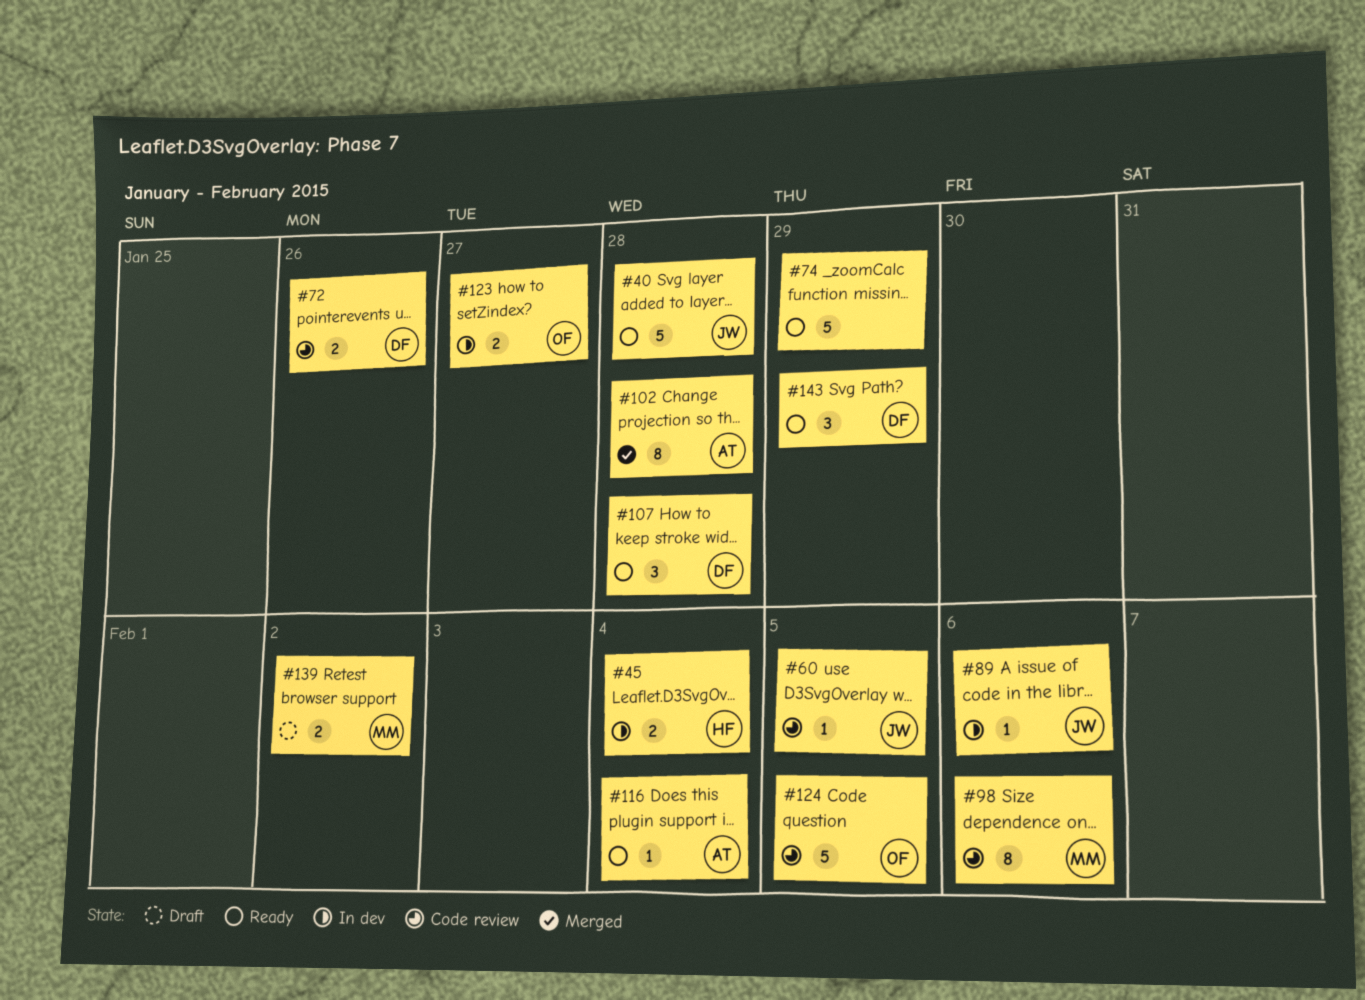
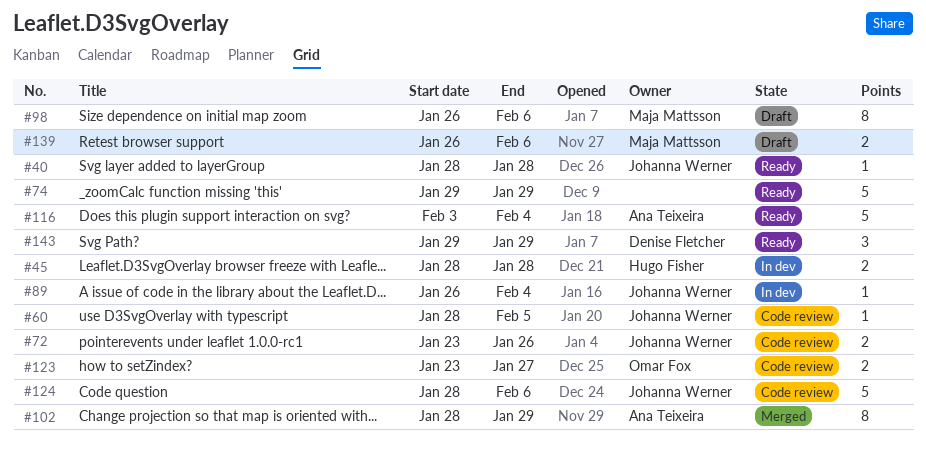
#40, estimate: 5 -> 1
#45, due: Feb 4 -> Jan 28
#72, owner: Denise Fletcher -> Johanna Werner
#89, due: Feb 6 -> Feb 4
#98, status: Code review -> Draft
#102, due: Jan 28 -> Jan 29
#107: present -> none
#116, estimate: 1 -> 5
#123, status: In dev -> Code review
#124, owner: Omar Fox -> Johanna Werner
#124, due: Feb 5 -> Feb 6
#139, due: Feb 2 -> Feb 6

